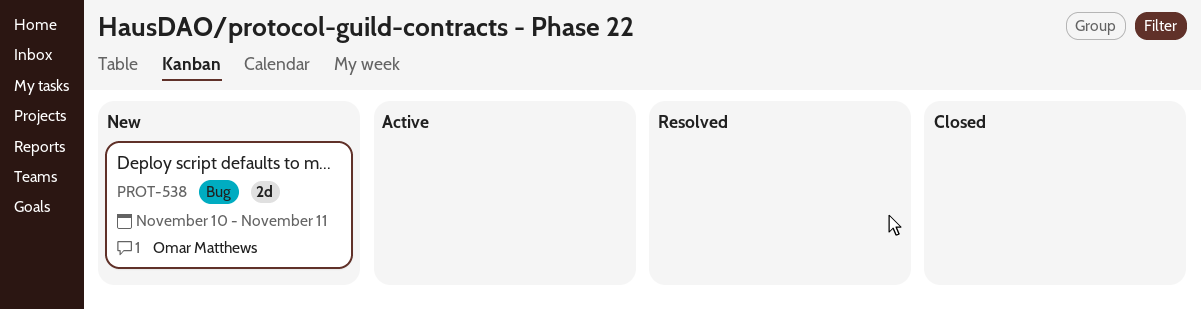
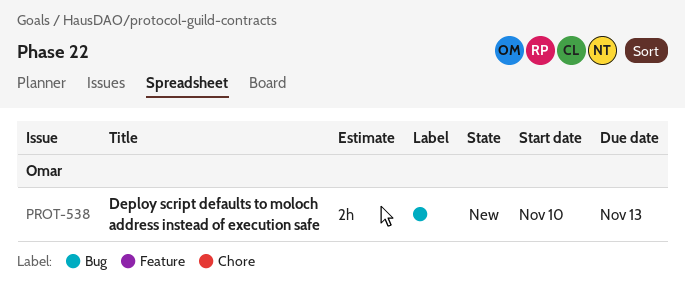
PROT-538, estimate: 2d -> 2h
PROT-538, due: Nov 11 -> Nov 13

